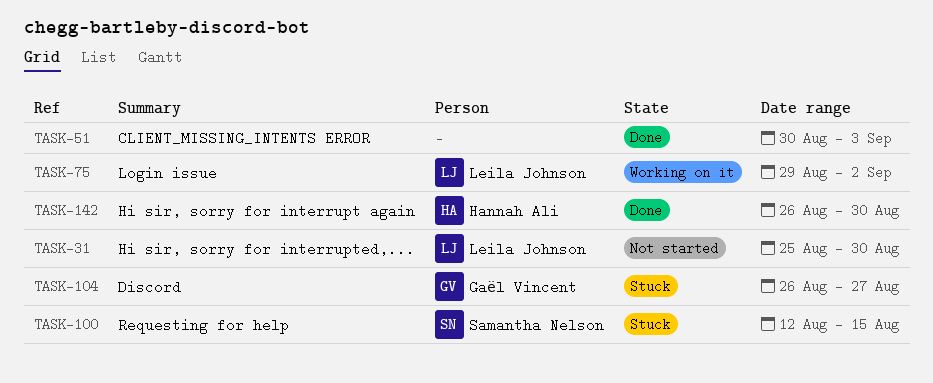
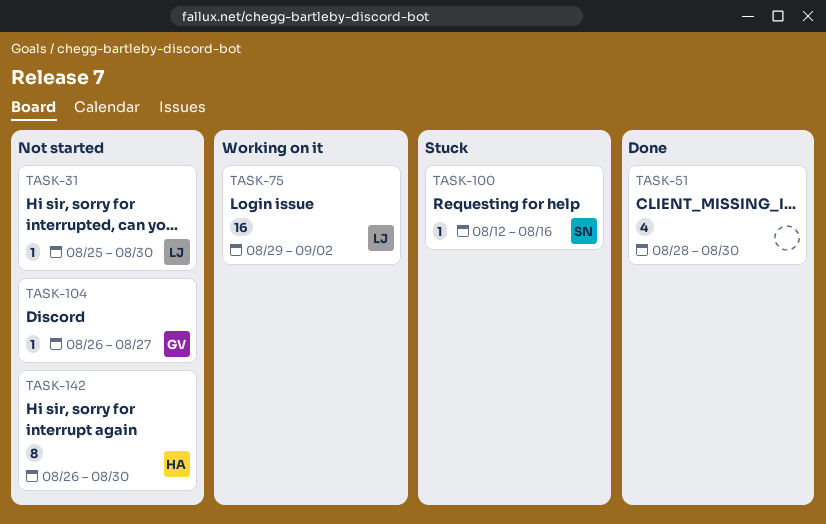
TASK-51, start: Aug 30 -> Aug 28
TASK-51, due: Sep 3 -> Aug 30
TASK-100, due: Aug 15 -> Aug 16
TASK-104, status: Stuck -> Not started
TASK-142, status: Done -> Not started

